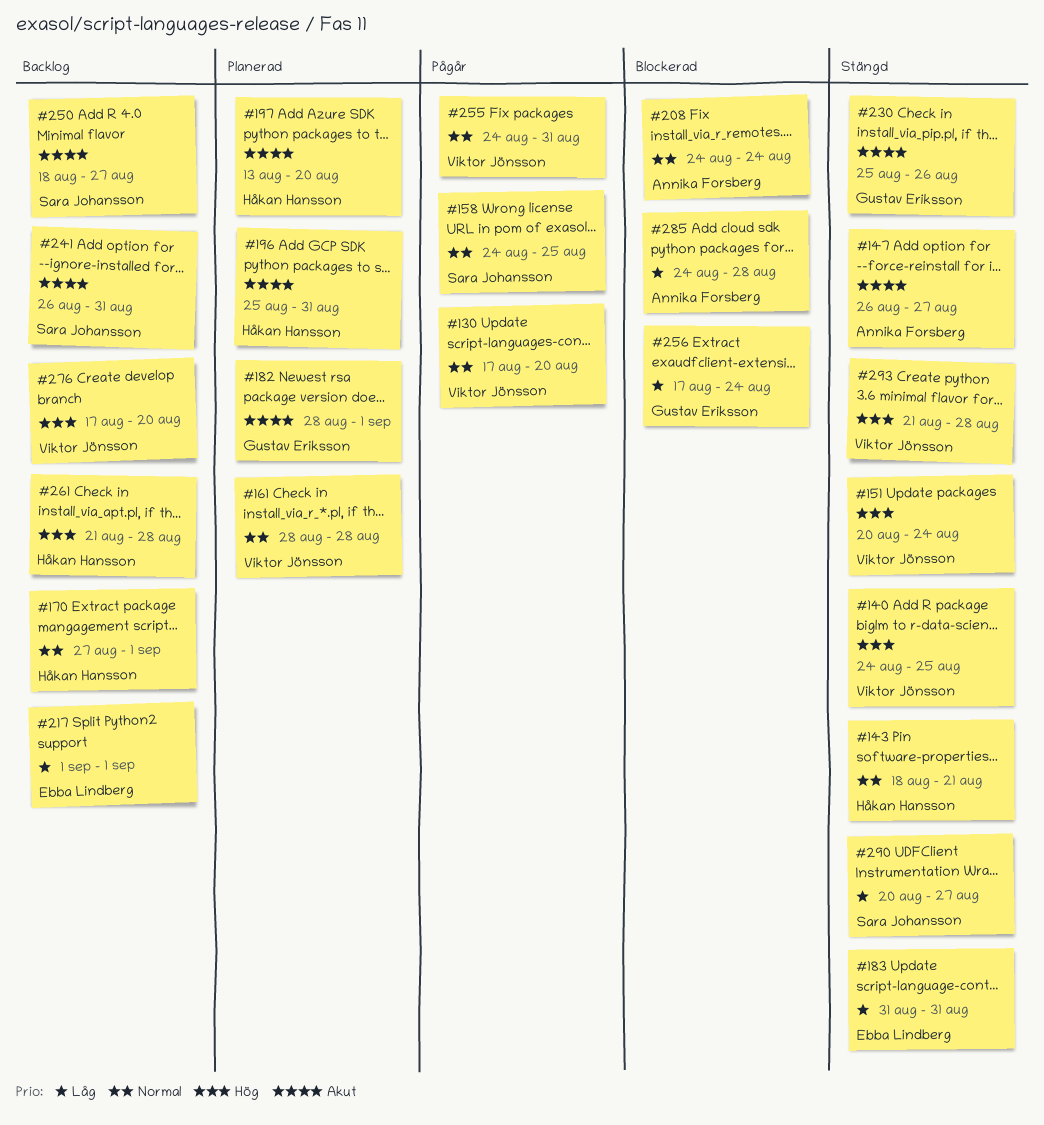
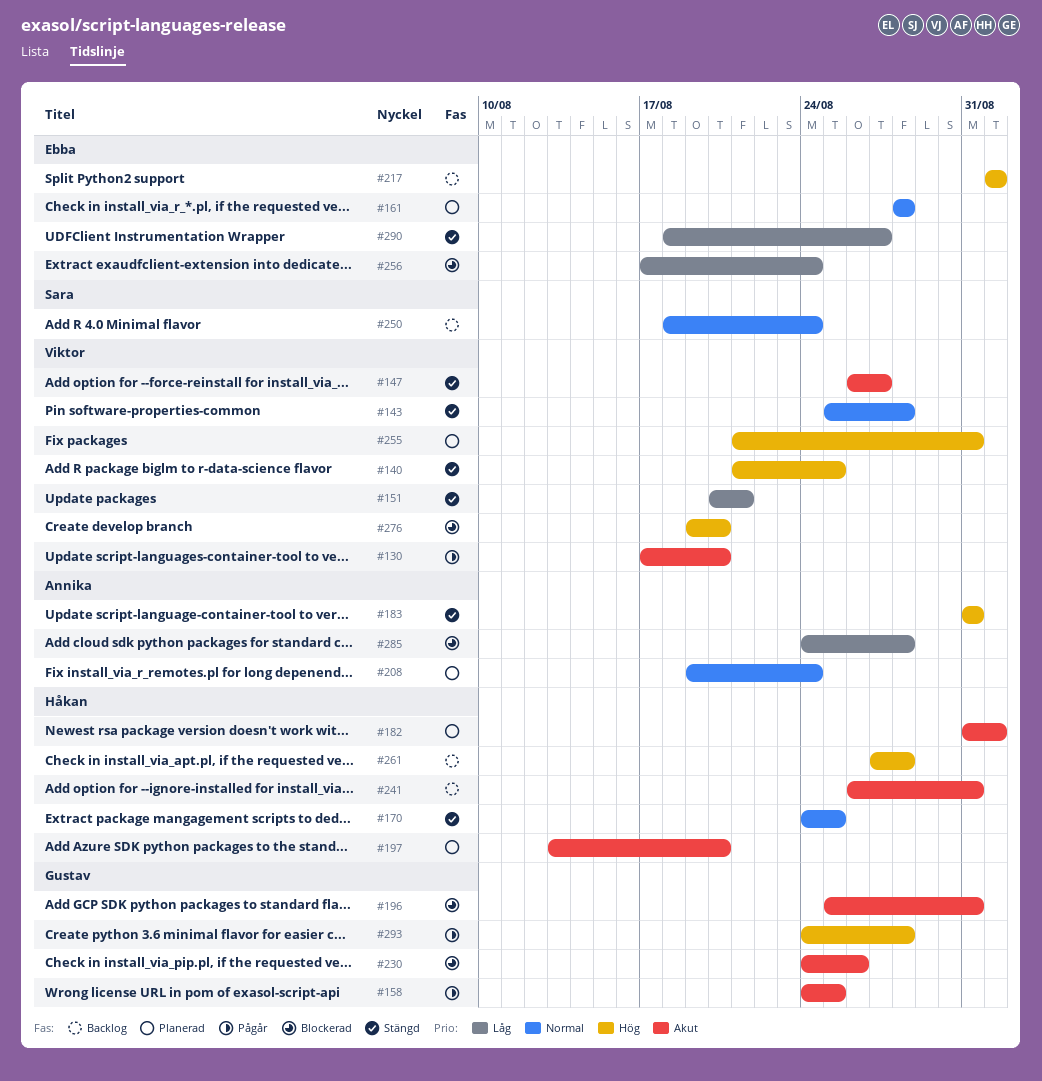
#130, priority: Normal -> Akut
#140, start: Aug 24 -> Aug 21
#143, owner: Håkan Hansson -> Viktor Jönsson
#143, start: Aug 18 -> Aug 25
#143, due: Aug 21 -> Aug 28
#147, owner: Annika Forsberg -> Viktor Jönsson
#151, priority: Hög -> Låg
#151, due: Aug 24 -> Aug 21
#158, owner: Sara Johansson -> Gustav Eriksson
#158, priority: Normal -> Akut
#161, owner: Viktor Jönsson -> Ebba Lindberg
#170, status: Backlog -> Stängd
#170, start: Aug 27 -> Aug 24
#170, due: Sep 1 -> Aug 25
#182, owner: Gustav Eriksson -> Håkan Hansson
#182, start: Aug 28 -> Aug 31
#183, owner: Ebba Lindberg -> Annika Forsberg
#183, priority: Låg -> Hög
#196, status: Planerad -> Blockerad
#196, owner: Håkan Hansson -> Gustav Eriksson
#208, status: Blockerad -> Planerad
#208, start: Aug 24 -> Aug 19
#217, priority: Låg -> Hög
#230, status: Stängd -> Blockerad
#230, start: Aug 25 -> Aug 24
#241, owner: Sara Johansson -> Håkan Hansson
#250, priority: Akut -> Normal
#250, due: Aug 27 -> Aug 24
#255, status: Pågår -> Planerad
#255, priority: Normal -> Hög
#255, start: Aug 24 -> Aug 21
#256, owner: Gustav Eriksson -> Ebba Lindberg
#261, start: Aug 21 -> Aug 27
#276, status: Backlog -> Blockerad
#276, start: Aug 17 -> Aug 19
#290, owner: Sara Johansson -> Ebba Lindberg
#290, start: Aug 20 -> Aug 18
#293, status: Stängd -> Pågår
#293, owner: Viktor Jönsson -> Gustav Eriksson
#293, start: Aug 21 -> Aug 24

